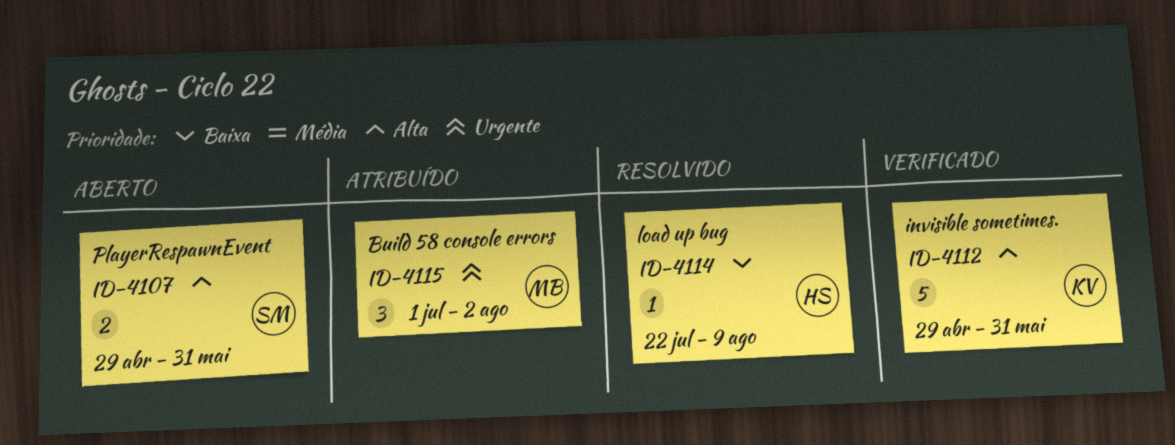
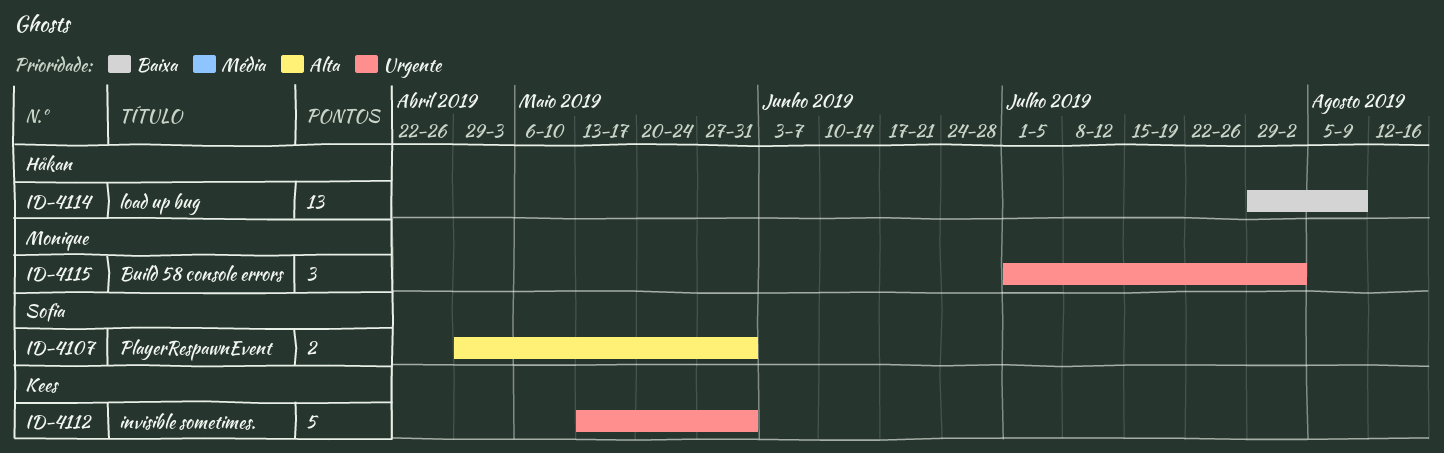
ID-4112, priority: Alta -> Urgente
ID-4112, start: Apr 29 -> May 13
ID-4114, estimate: 1 -> 13
ID-4114, start: Jul 22 -> Jul 29

